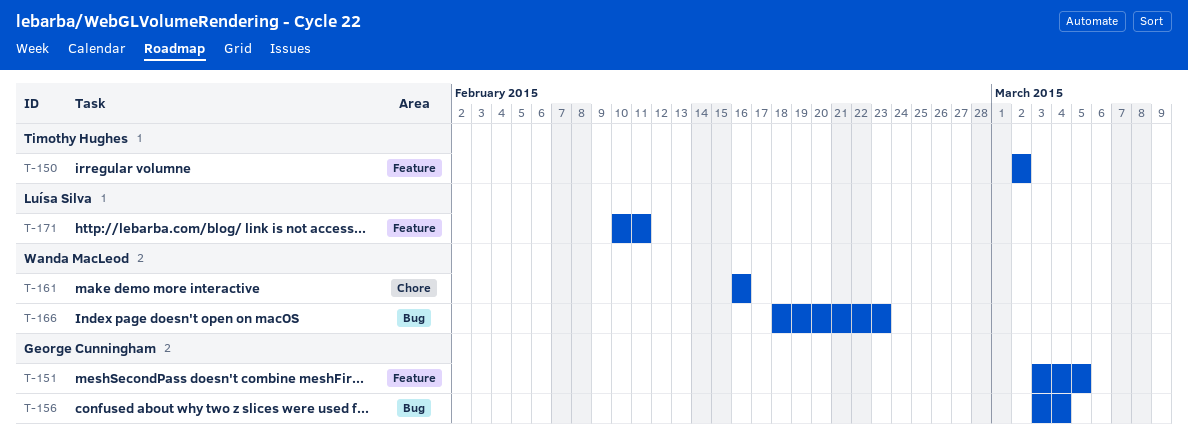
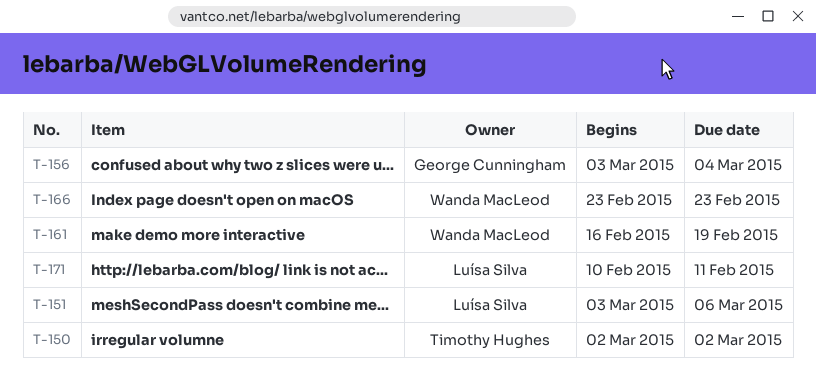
T-151, owner: George Cunningham -> Luísa Silva
T-151, due: Mar 5 -> Mar 6
T-161, due: Feb 16 -> Feb 19
T-166, start: Feb 18 -> Feb 23

